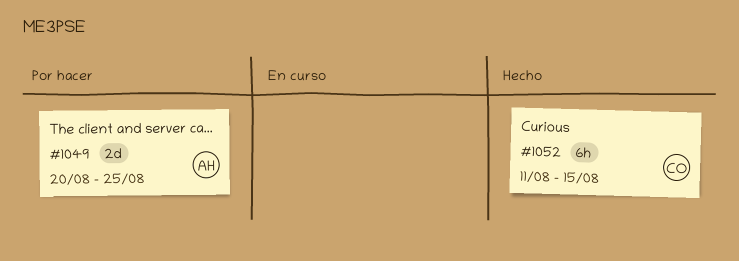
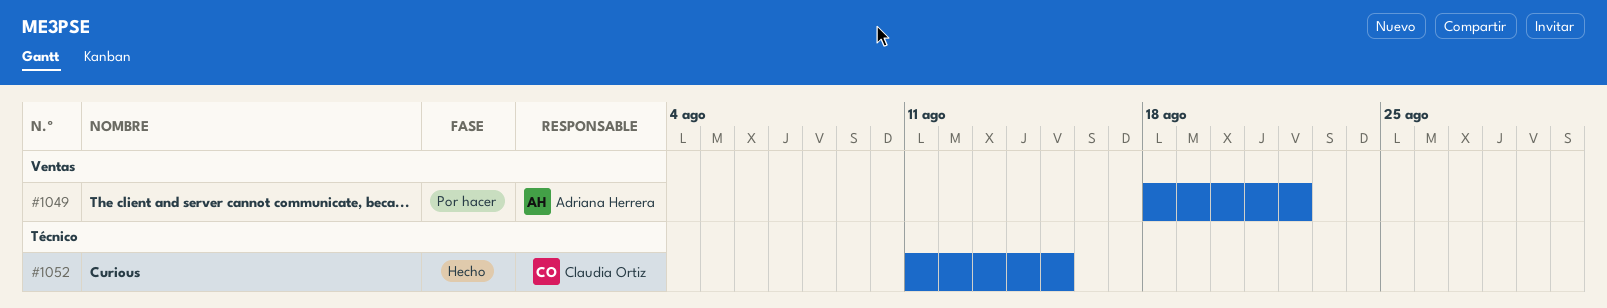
#1049, start: Aug 20 -> Aug 18
#1049, due: Aug 25 -> Aug 22

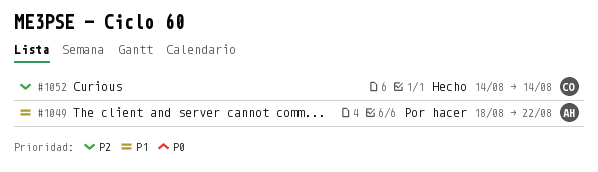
#1052, start: Aug 11 -> Aug 14
#1052, due: Aug 15 -> Aug 14

